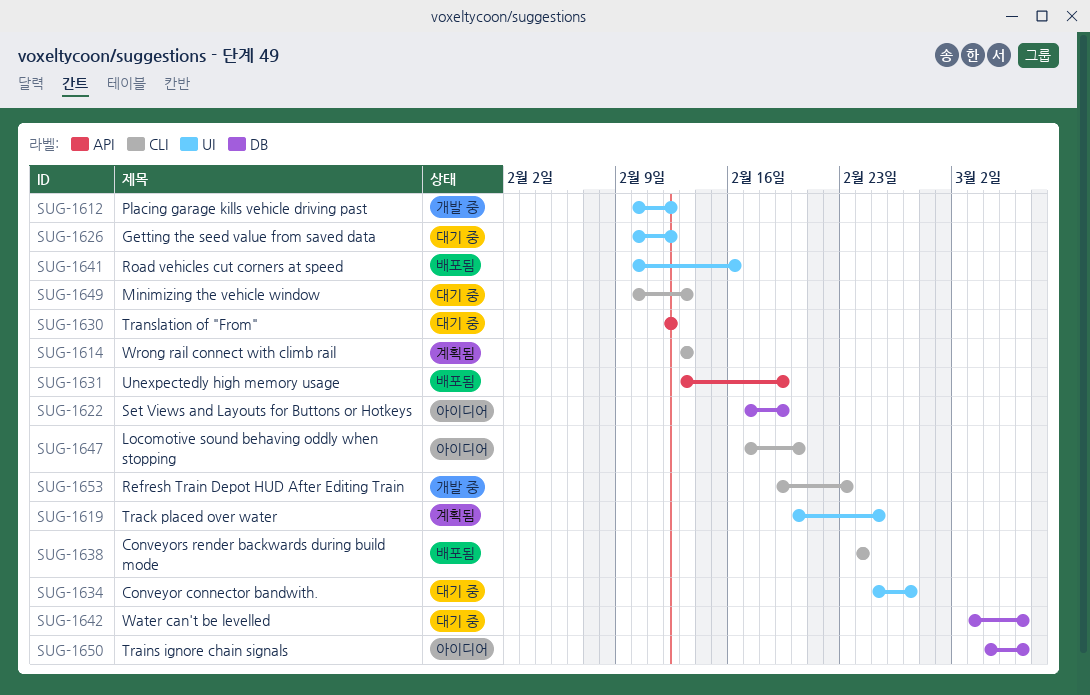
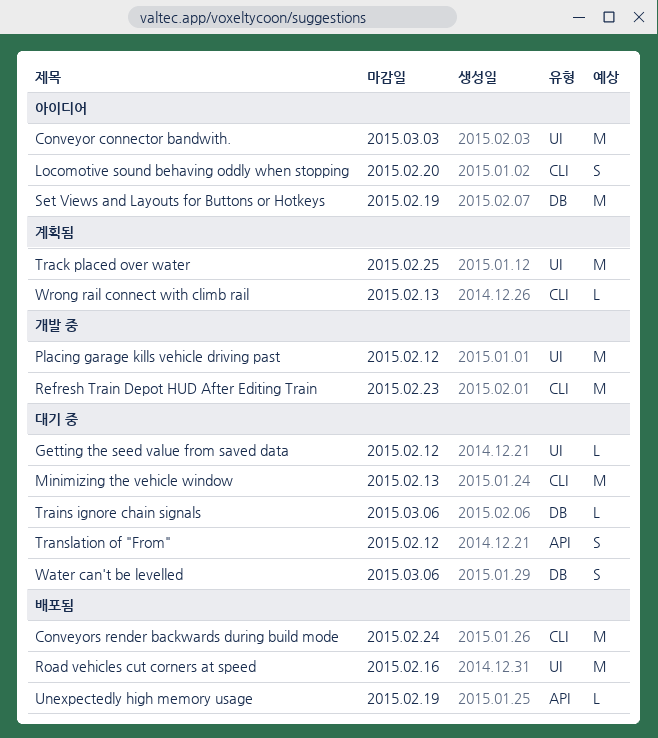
Conveyor connector bandwith., status: 대기 중 -> 아이디어
Conveyor connector bandwith., due: Feb 27 -> Mar 3
Trains ignore chain signals, status: 아이디어 -> 대기 중

